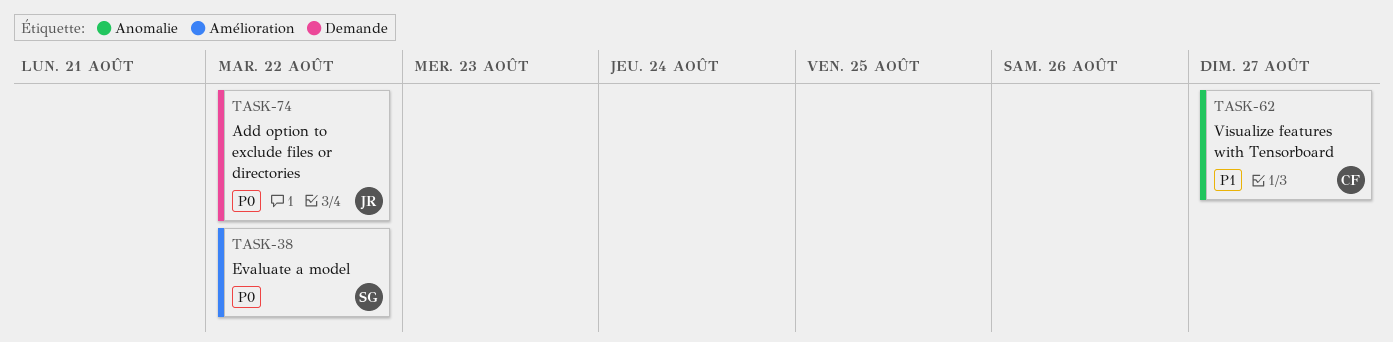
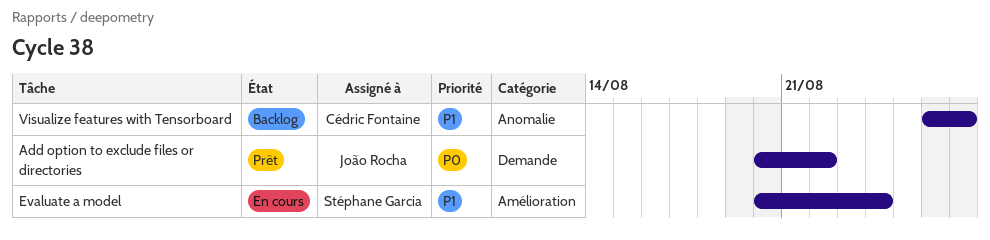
Evaluate a model, priority: P0 -> P1
Evaluate a model, due: Aug 22 -> Aug 24

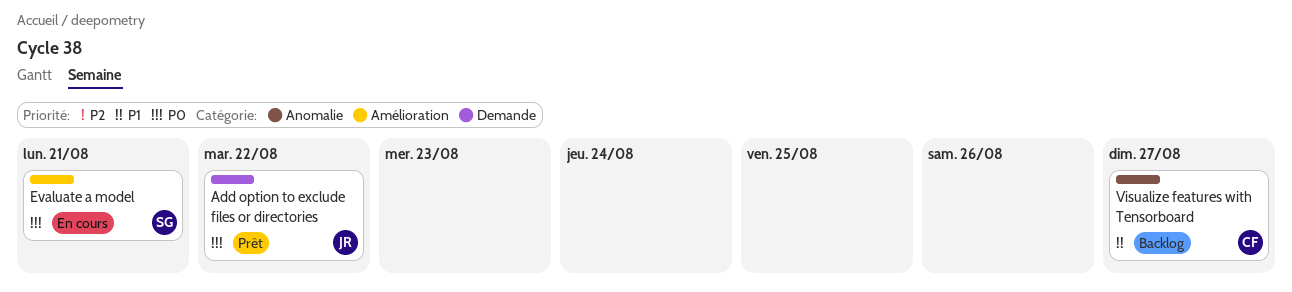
Evaluate a model, priority: P1 -> P0
Evaluate a model, due: Aug 24 -> Aug 21

